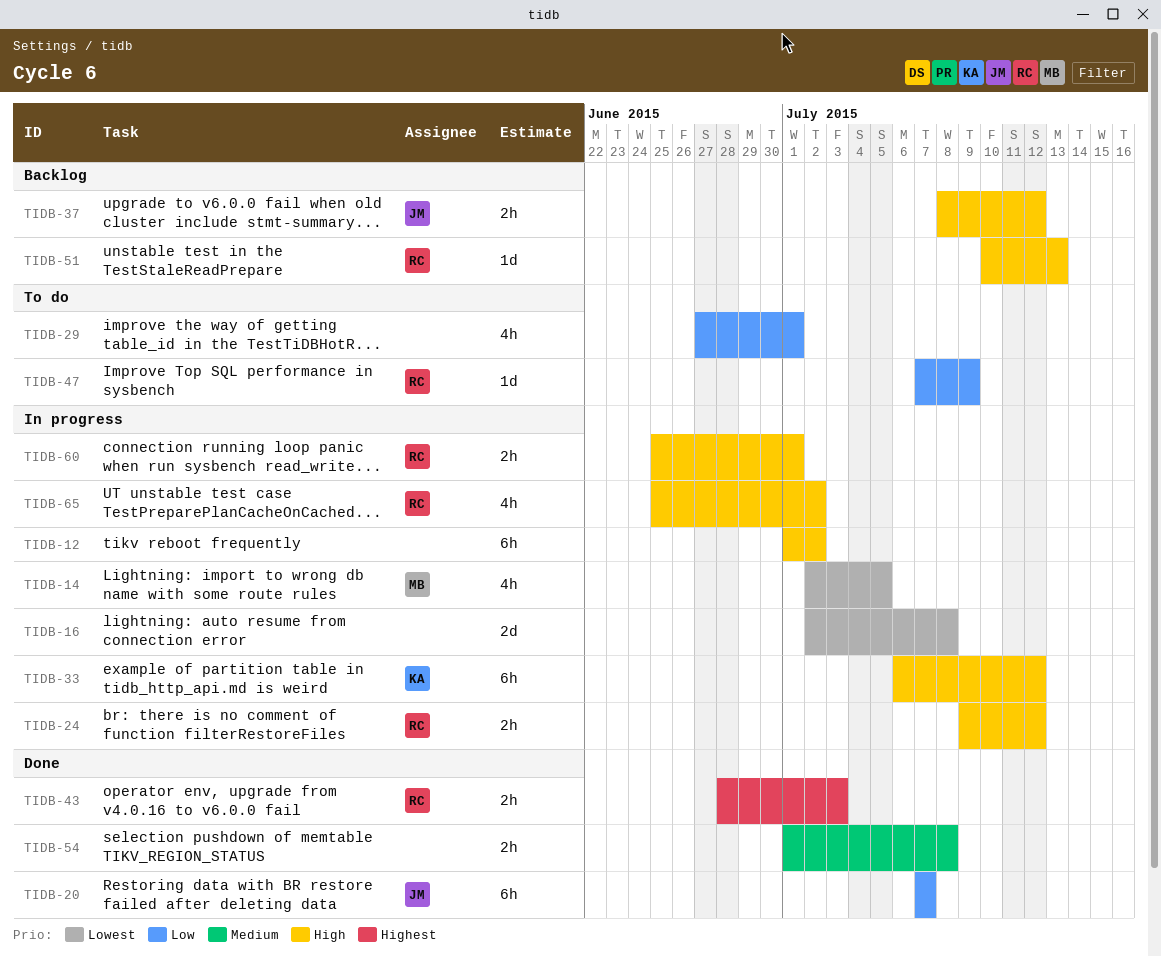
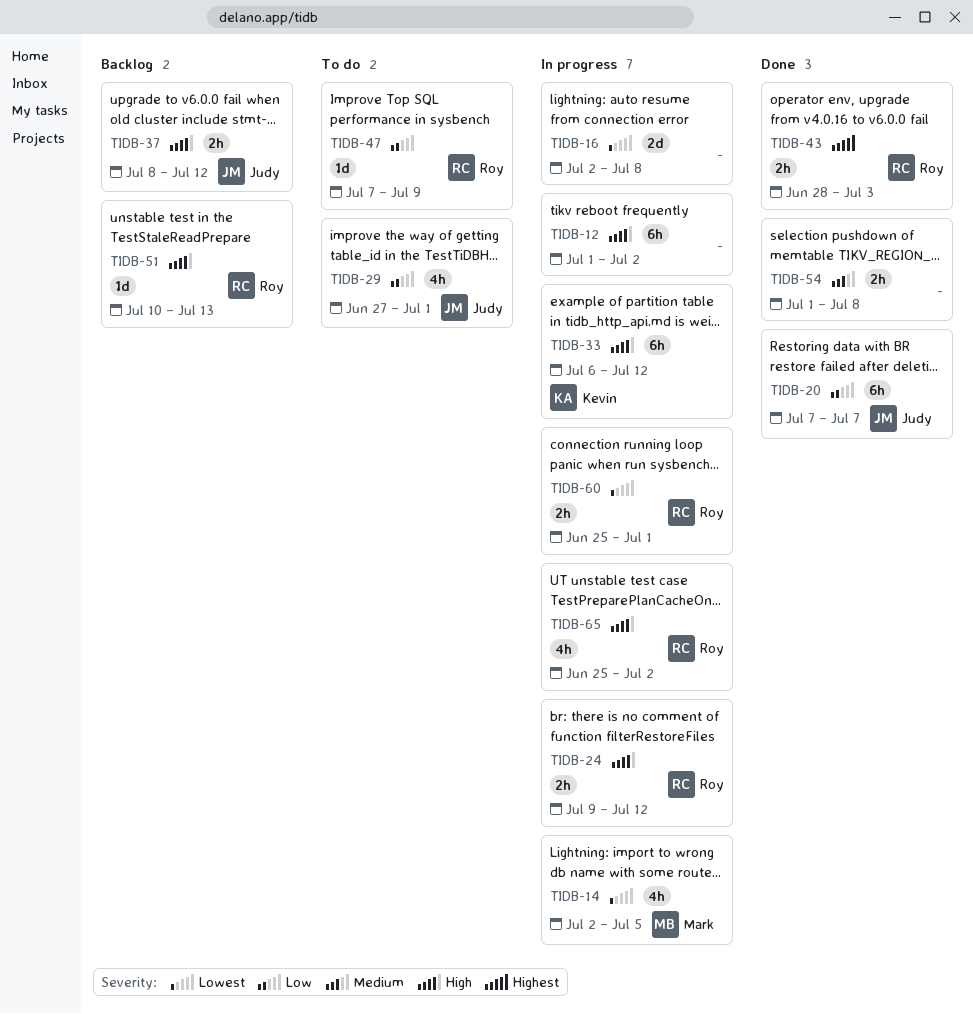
TIDB-29, owner: none -> Judy
TIDB-60, priority: High -> Lowest

